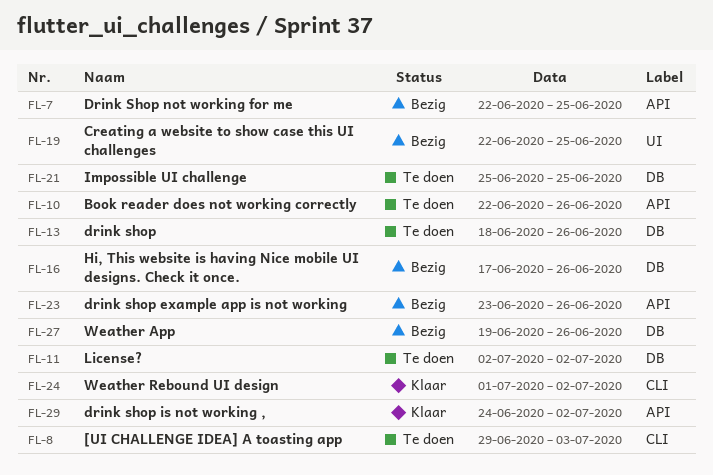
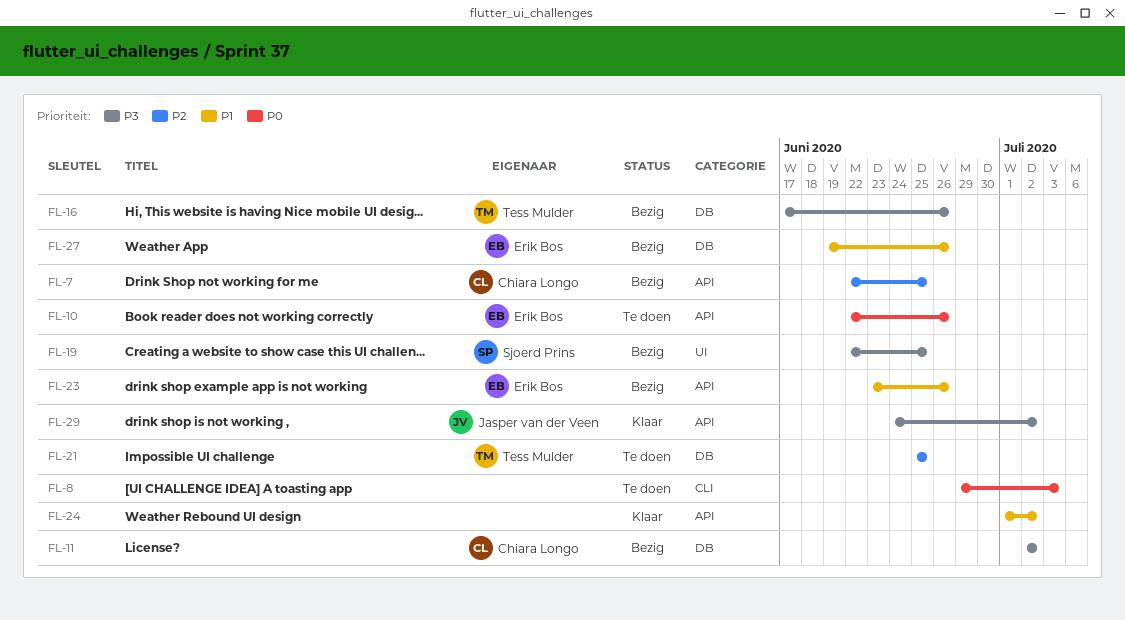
FL-11, status: Te doen -> Bezig
FL-13: present -> none
FL-24, label: CLI -> API

